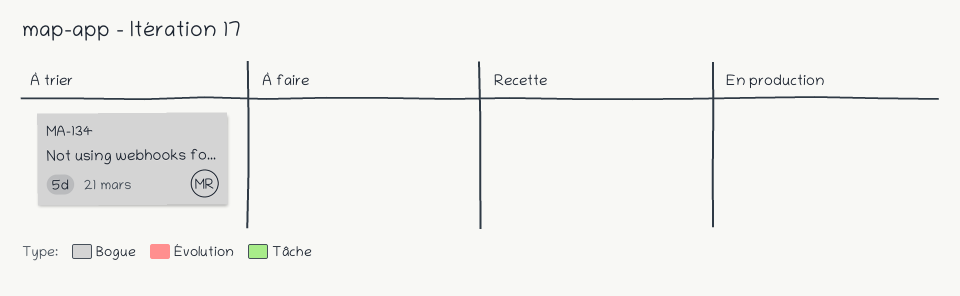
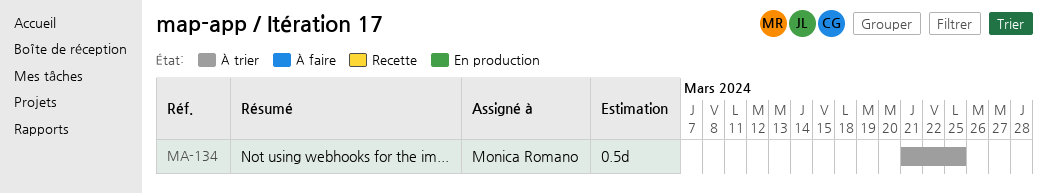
MA-134, estimate: 5d -> 0.5d
MA-134, due: Mar 21 -> Mar 25

